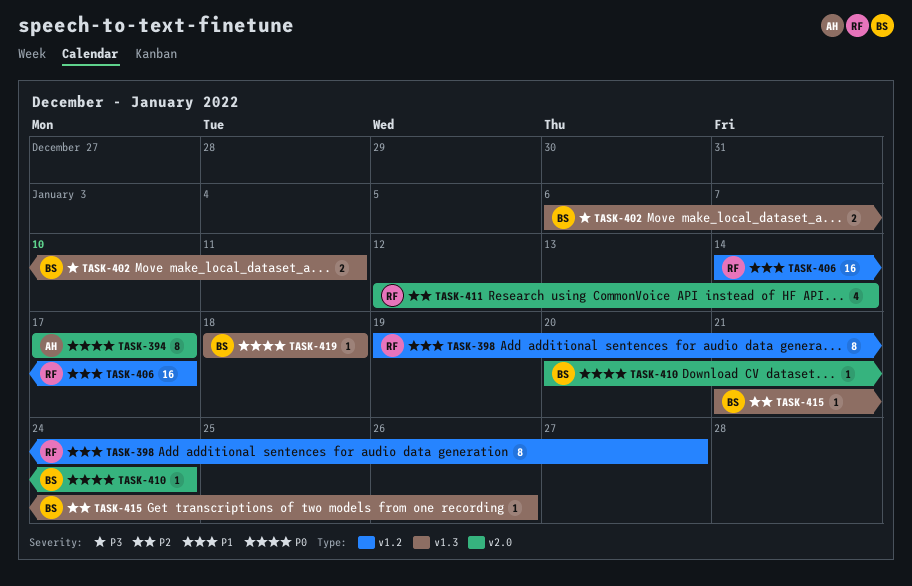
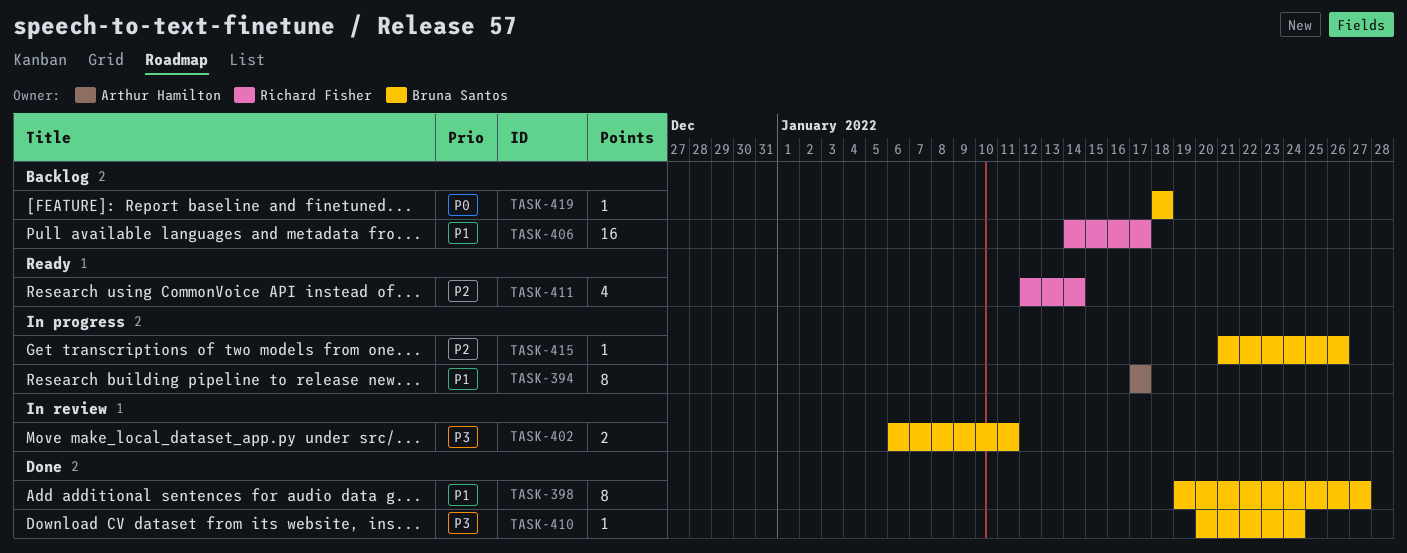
TASK-394, priority: P0 -> P1
TASK-398, owner: Richard Fisher -> Bruna Santos
TASK-410, priority: P0 -> P3

